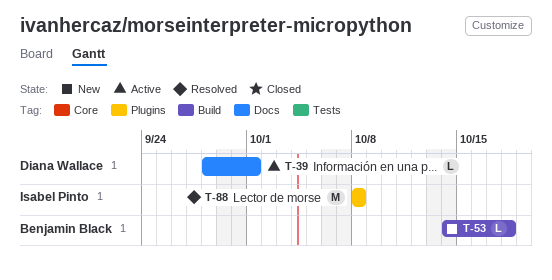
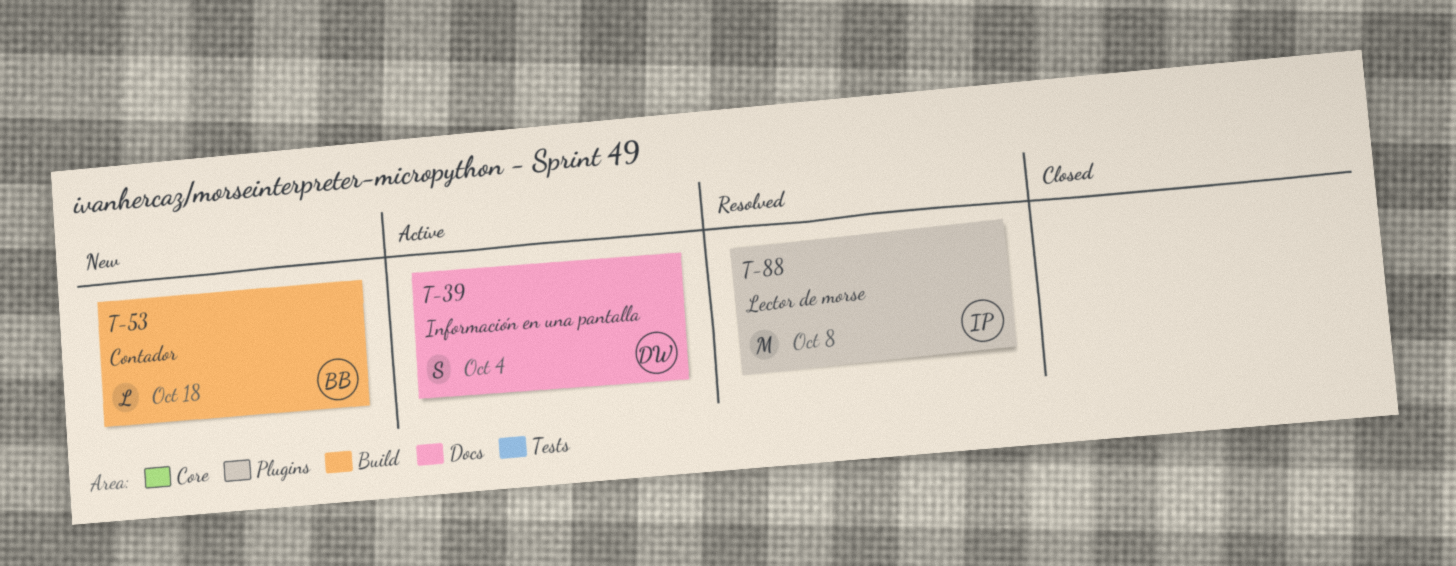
T-39, estimate: L -> S
T-39, due: Oct 1 -> Oct 4

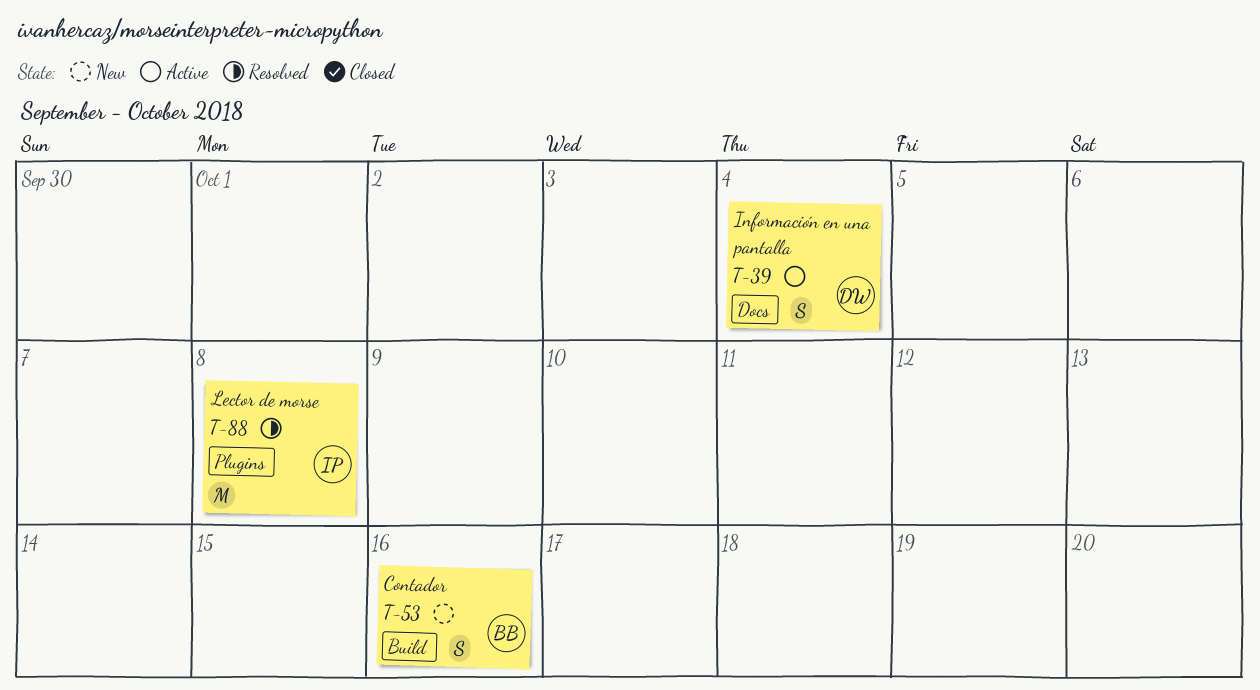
T-53, estimate: L -> S
T-53, due: Oct 18 -> Oct 16

